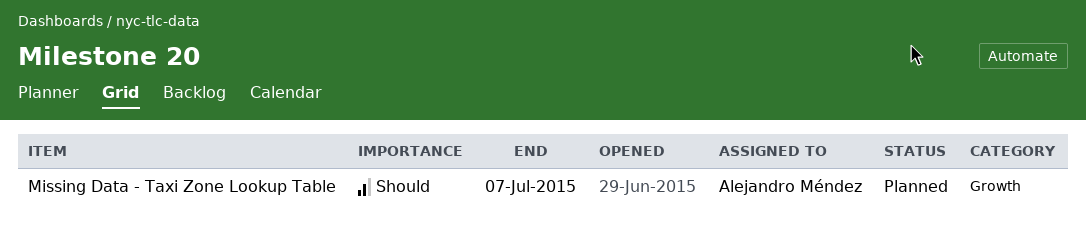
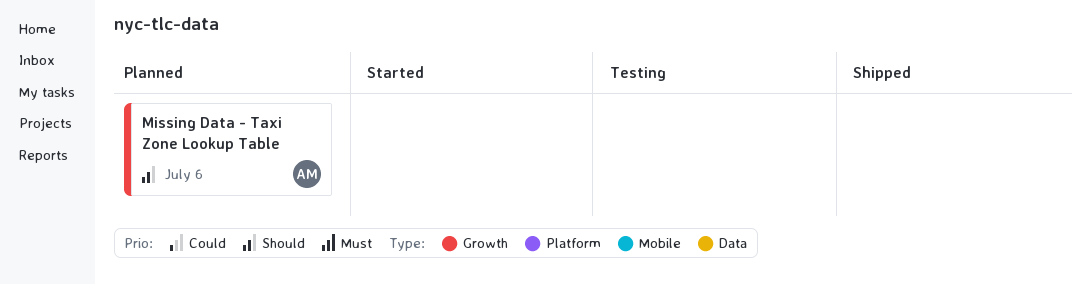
Missing Data - Taxi Zone Lookup Table, due: Jul 7 -> Jul 6

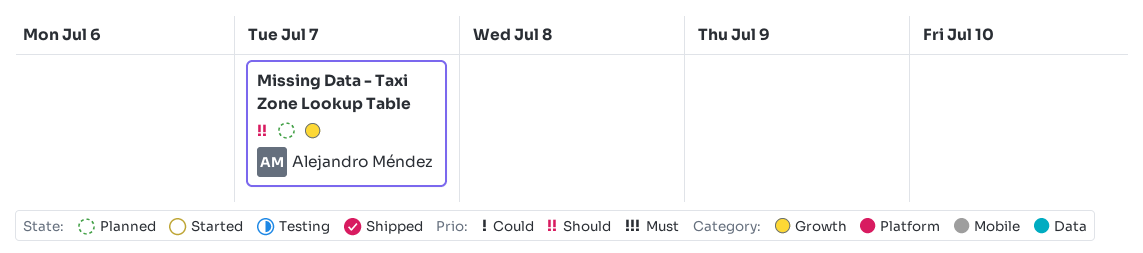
Missing Data - Taxi Zone Lookup Table, due: Jul 6 -> Jul 7

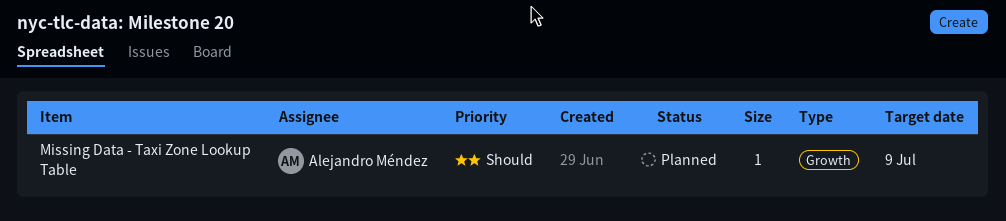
Missing Data - Taxi Zone Lookup Table, due: Jul 7 -> Jul 9

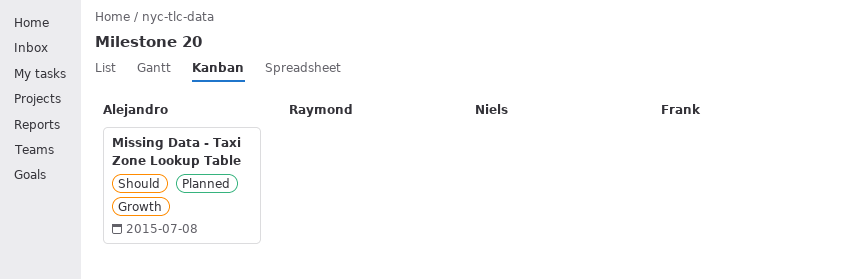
Missing Data - Taxi Zone Lookup Table, due: Jul 9 -> Jul 8

